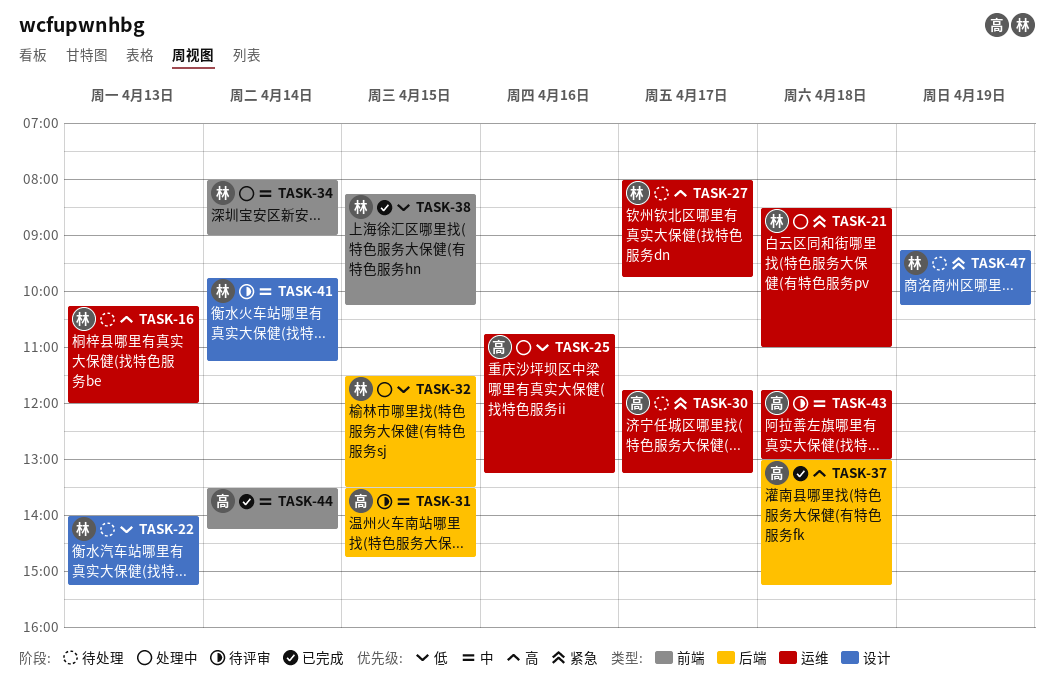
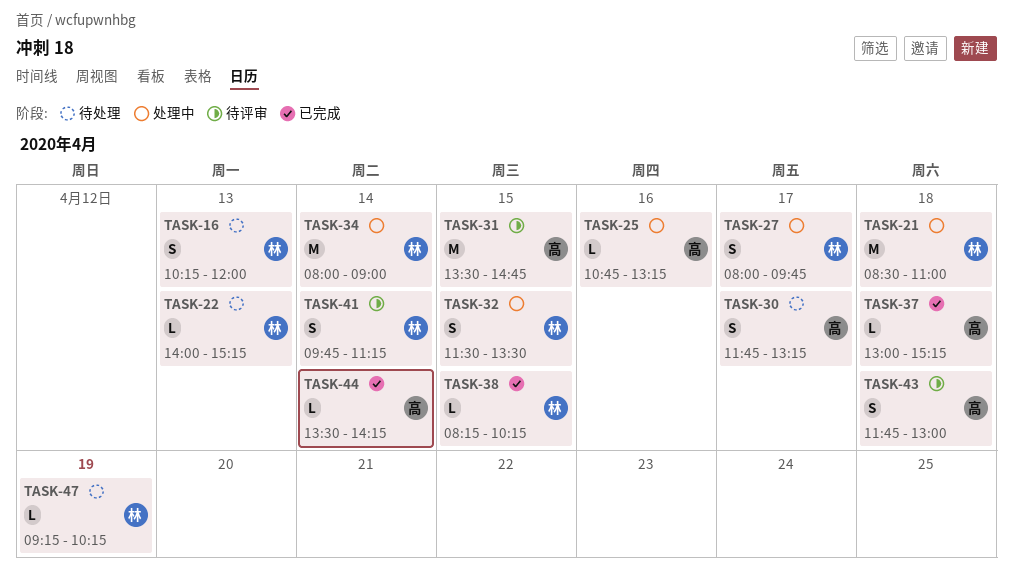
TASK-27, status: 待处理 -> 处理中

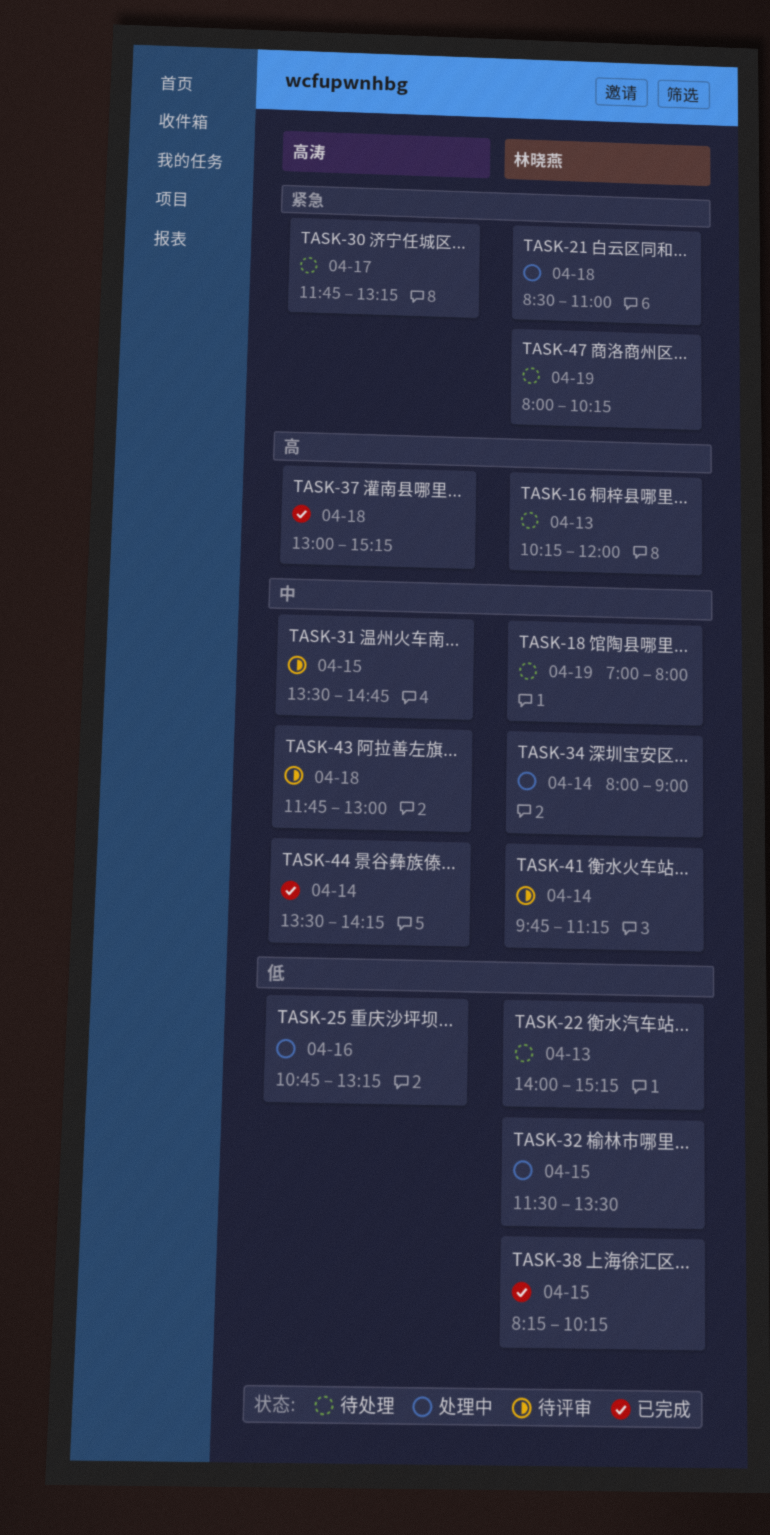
TASK-18: none -> present
TASK-27: present -> none
TASK-47, begins: 09:15 -> 08:00

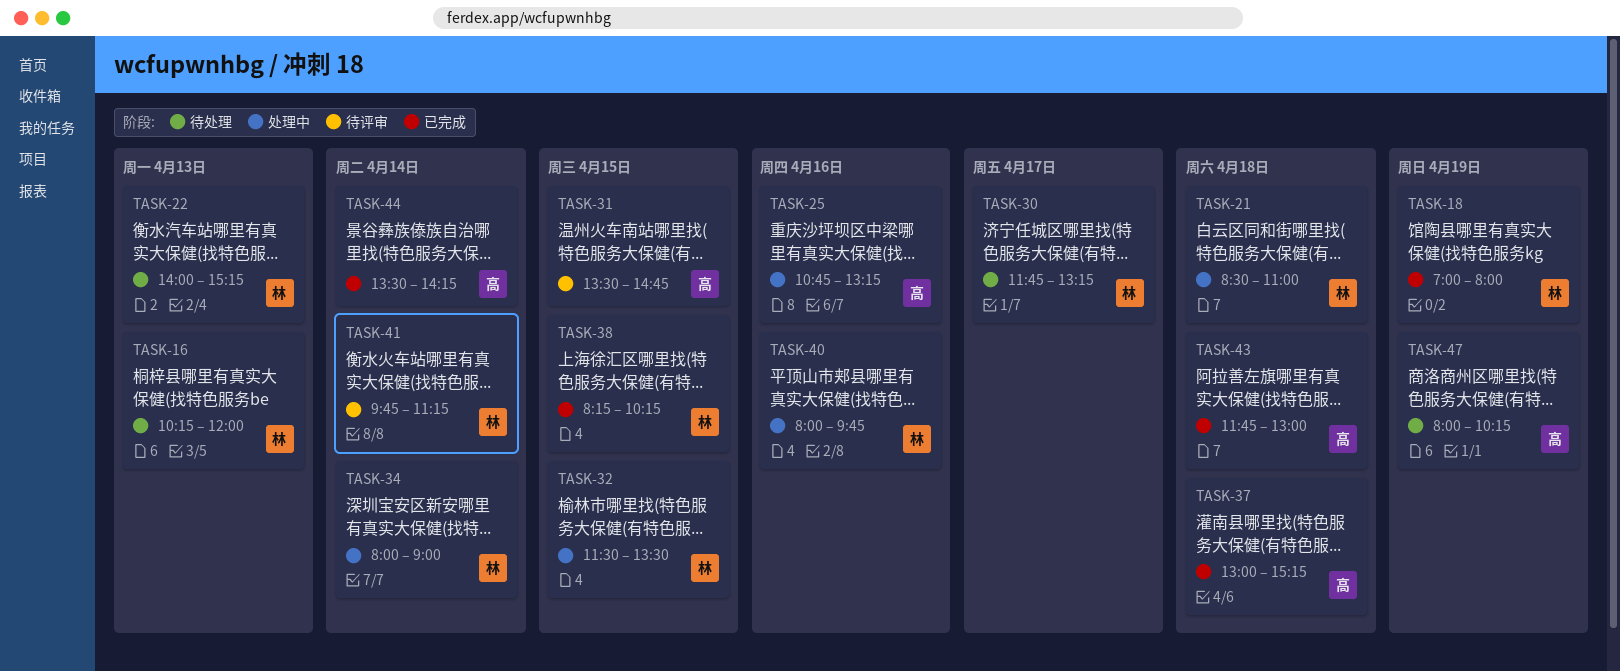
TASK-18, status: 待处理 -> 已完成
TASK-30, owner: 高涛 -> 林晓燕
TASK-40: none -> present
TASK-43, status: 待评审 -> 已完成
TASK-47, owner: 林晓燕 -> 高涛

